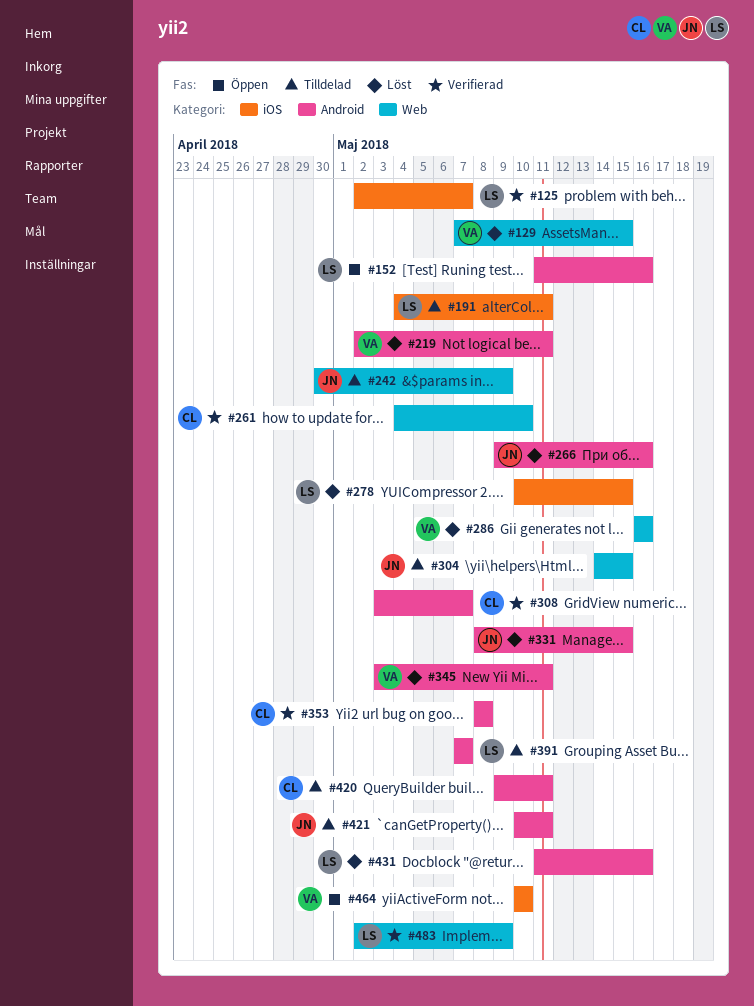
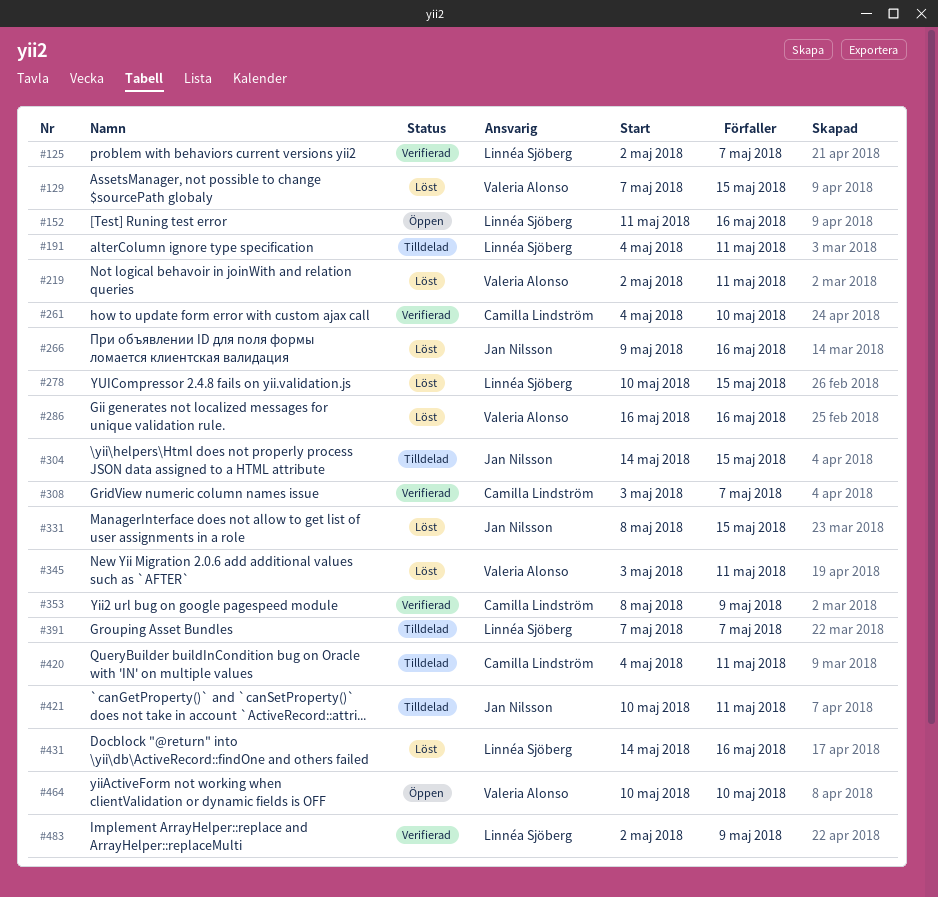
#242: present -> none
#353, due: May 8 -> May 9
#420, start: May 9 -> May 4
#431, start: May 11 -> May 14

